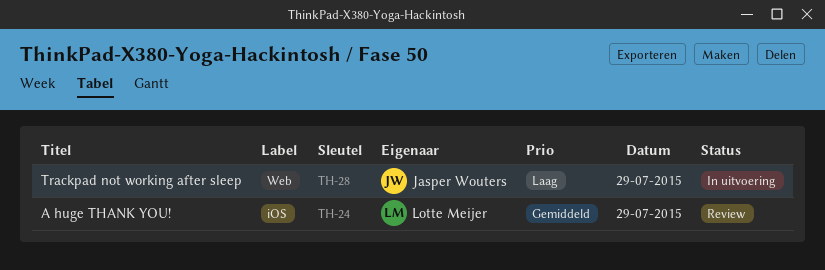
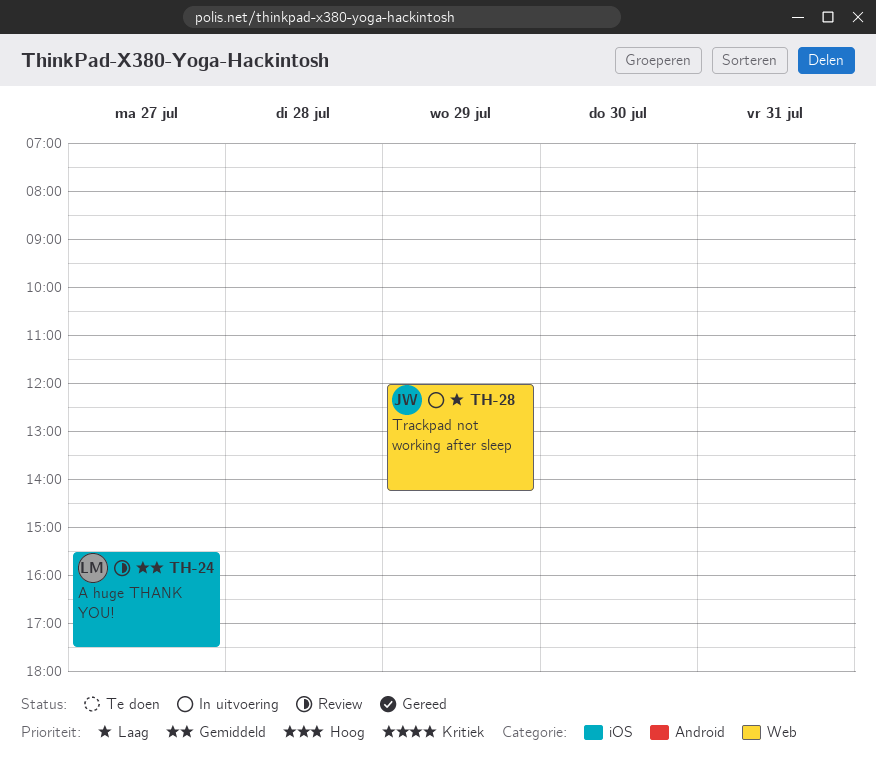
TH-24, day: Jul 29 -> Jul 27

